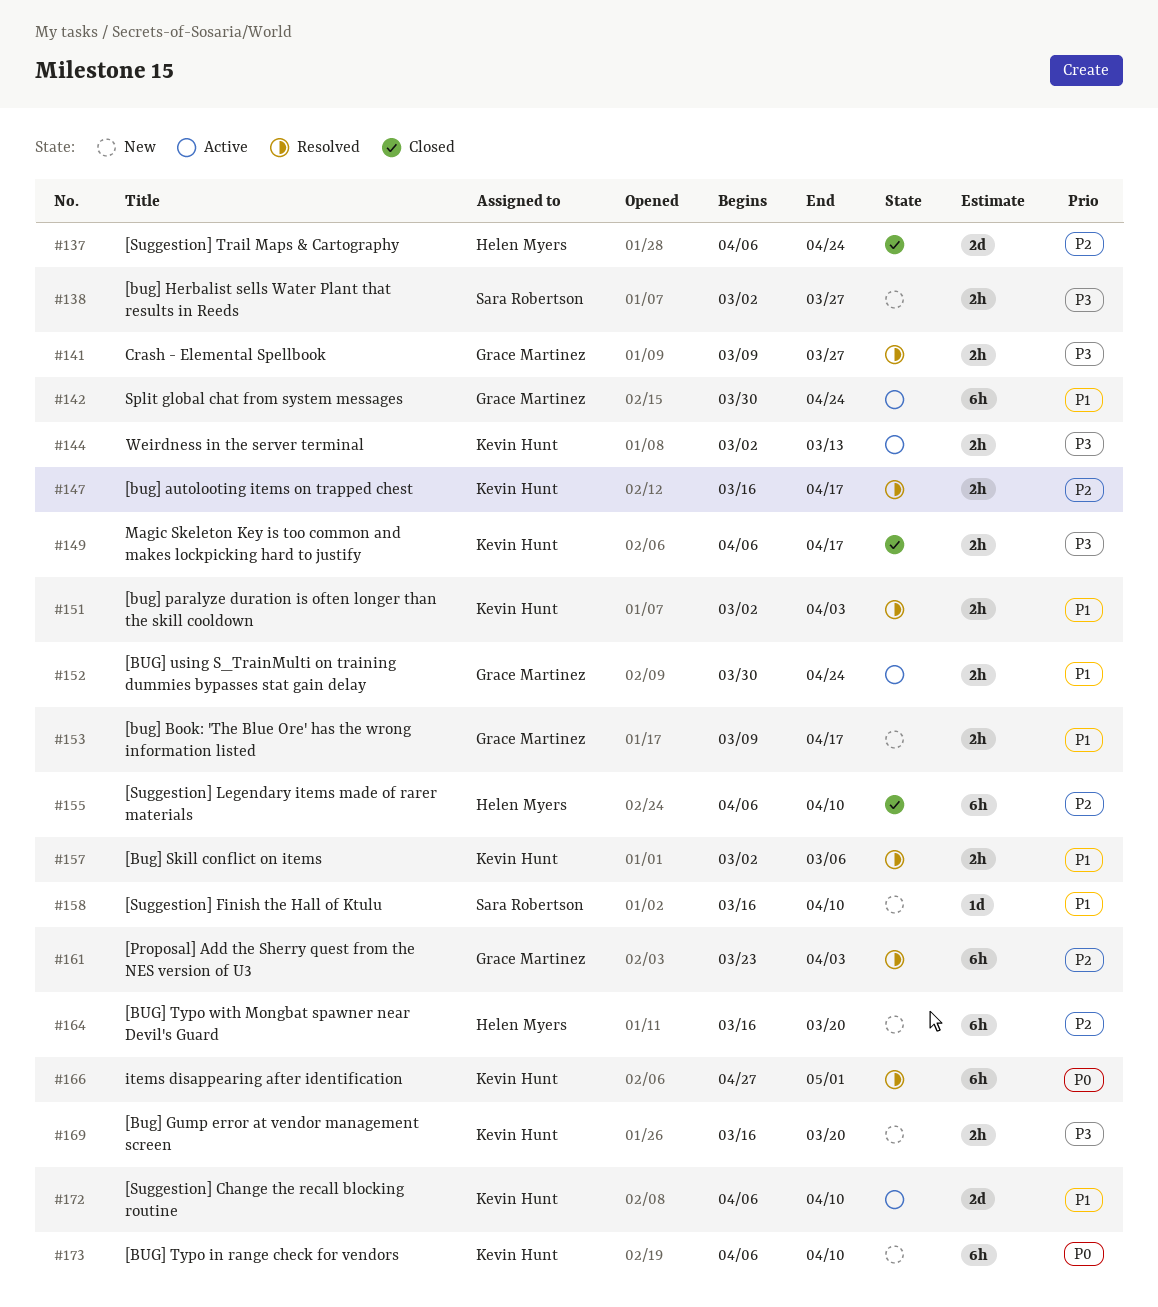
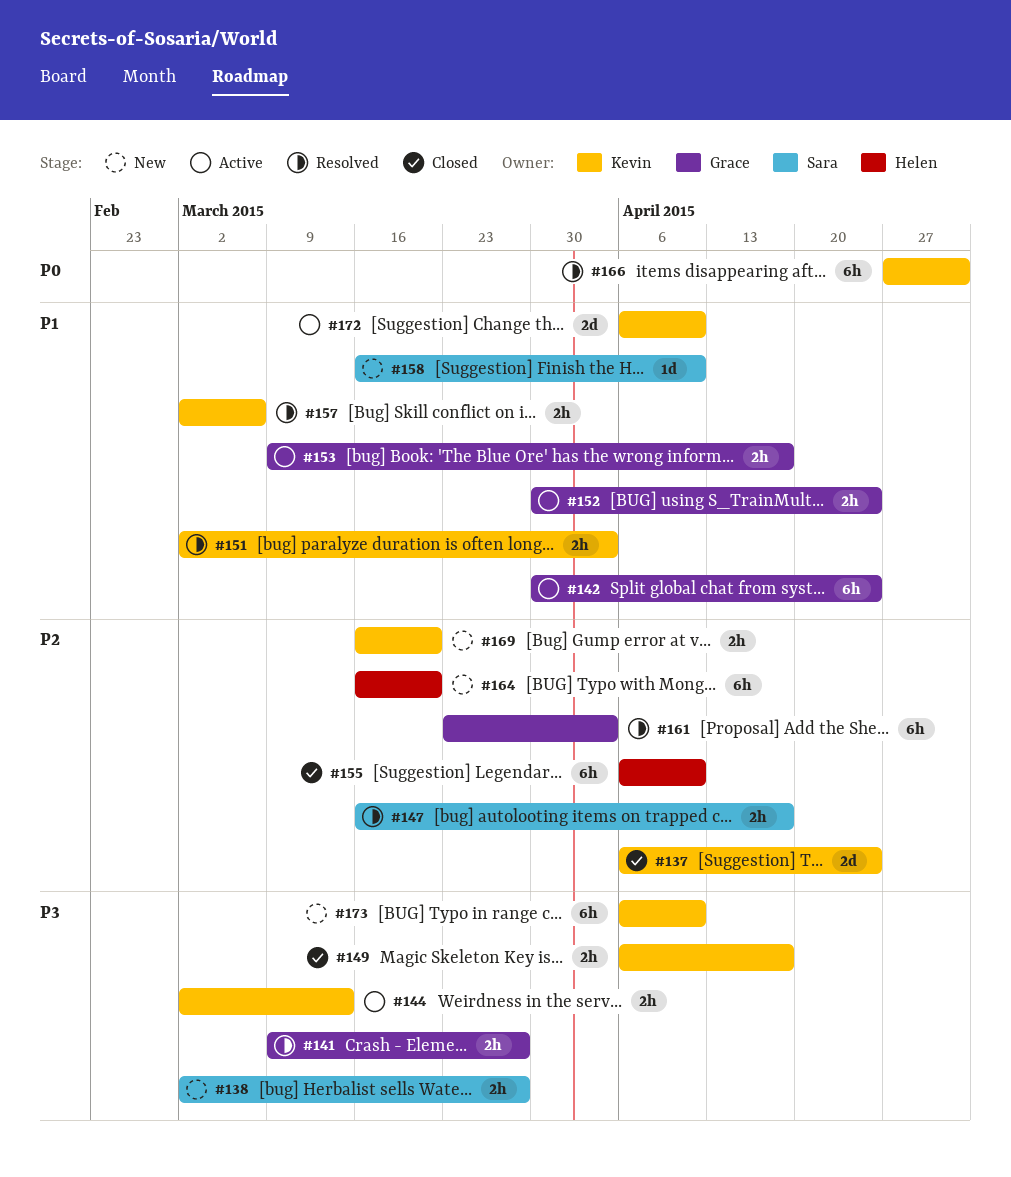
#137, owner: Helen Myers -> Kevin Hunt
#147, owner: Kevin Hunt -> Sara Robertson
#153, status: New -> Active
#169, priority: P3 -> P2
#173, priority: P0 -> P3

